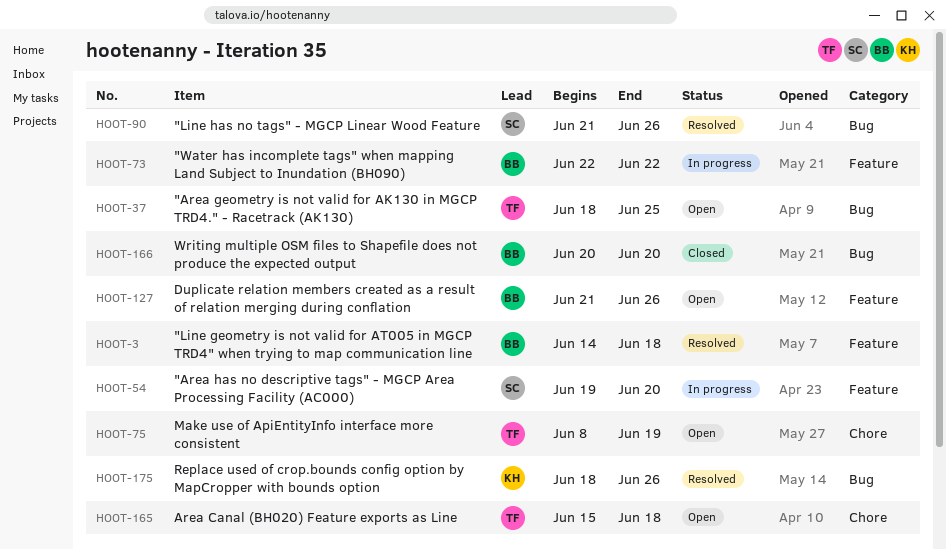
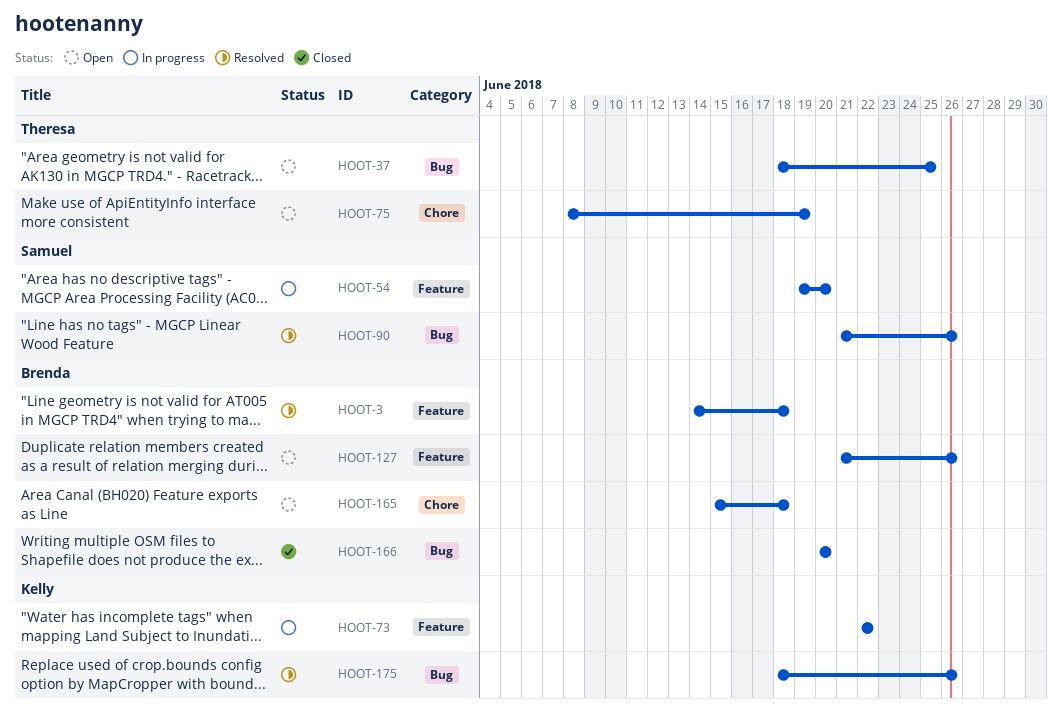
HOOT-73, owner: Brenda -> Kelly
HOOT-165, owner: Theresa -> Brenda

